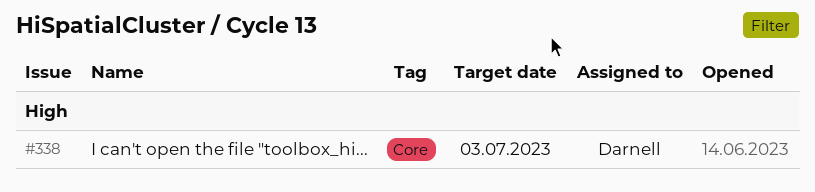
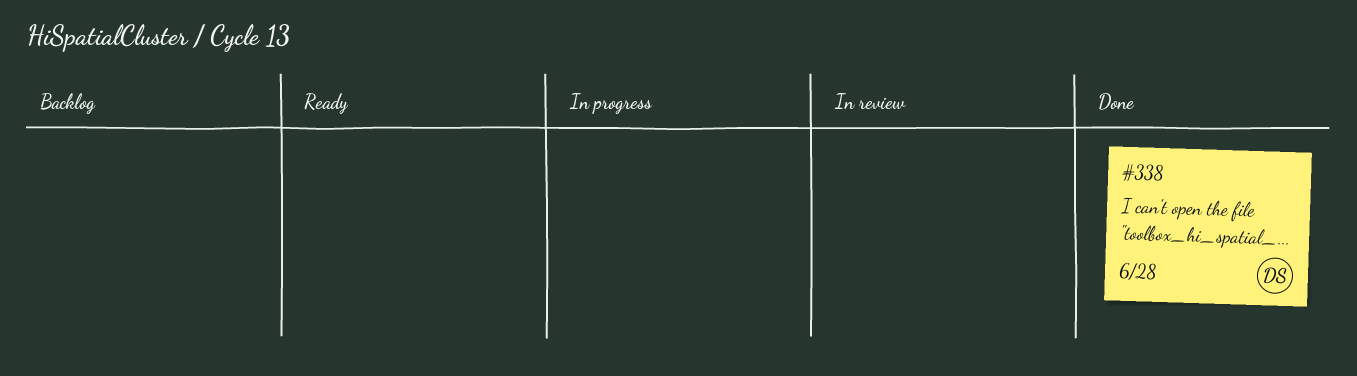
#338, due: Jul 3 -> Jun 28

